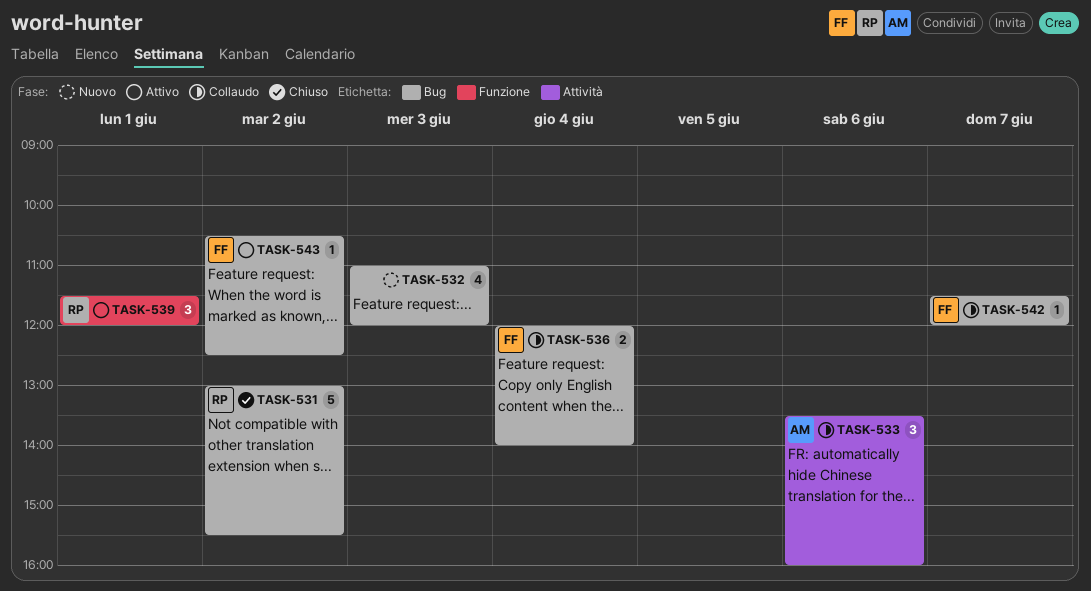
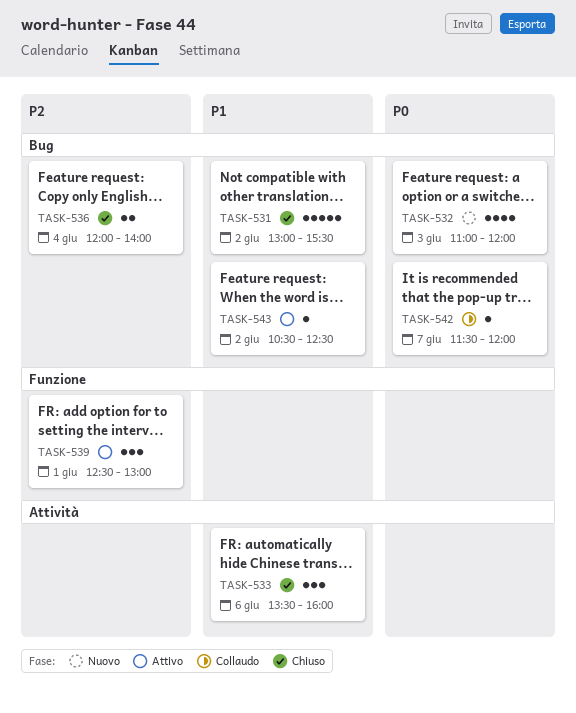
TASK-533, status: Collaudo -> Chiuso
TASK-536, status: Collaudo -> Chiuso
TASK-539, begins: 11:30 -> 12:30
TASK-539, ends: 12:00 -> 13:00

